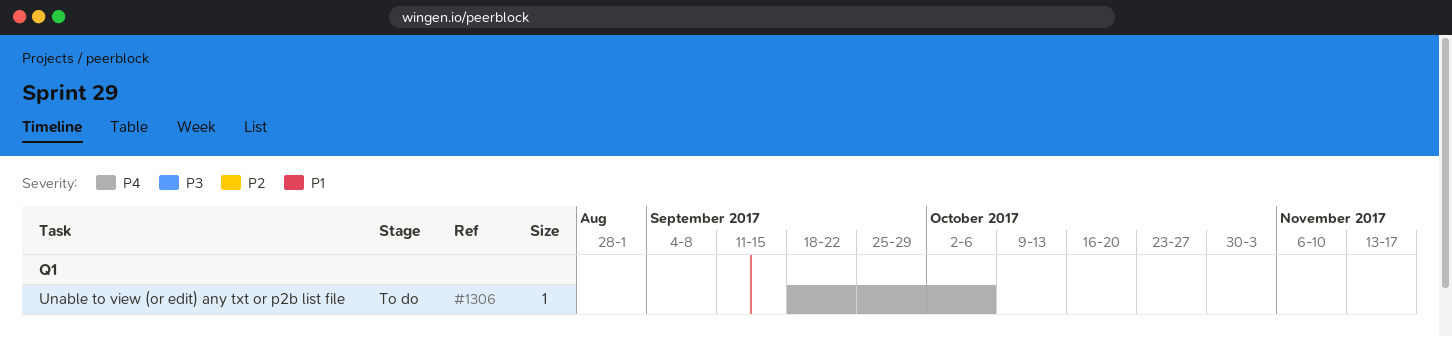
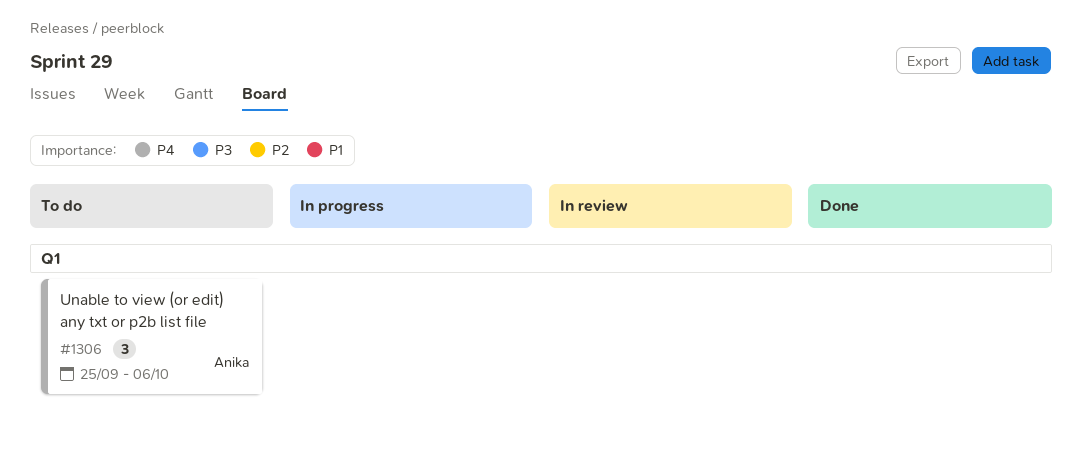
#1306, estimate: 1 -> 3
#1306, start: Sep 18 -> Sep 25

